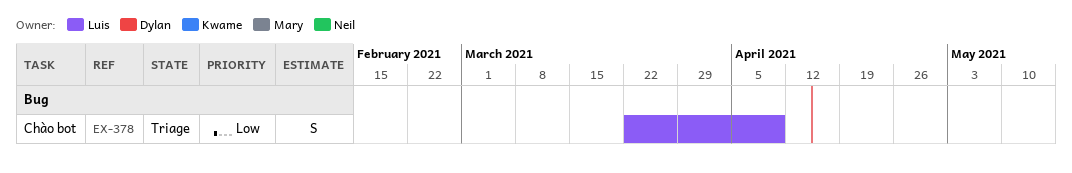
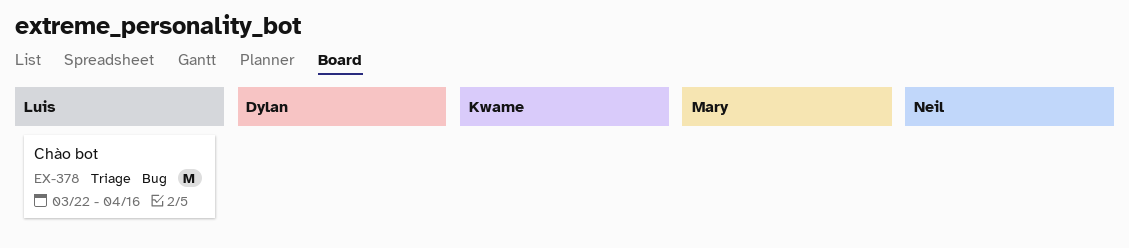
EX-378, estimate: S -> M
EX-378, due: Apr 9 -> Apr 16

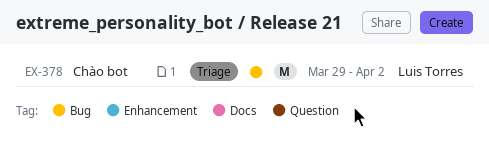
EX-378, start: Mar 22 -> Mar 29
EX-378, due: Apr 16 -> Apr 2

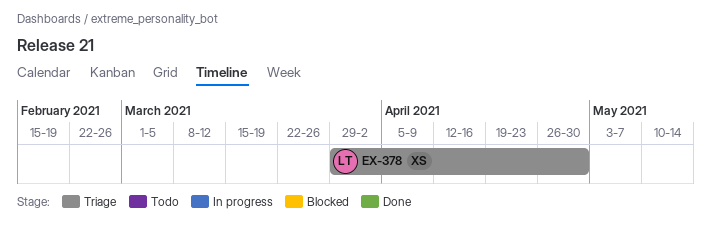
EX-378, estimate: M -> XS
EX-378, due: Apr 2 -> Apr 30

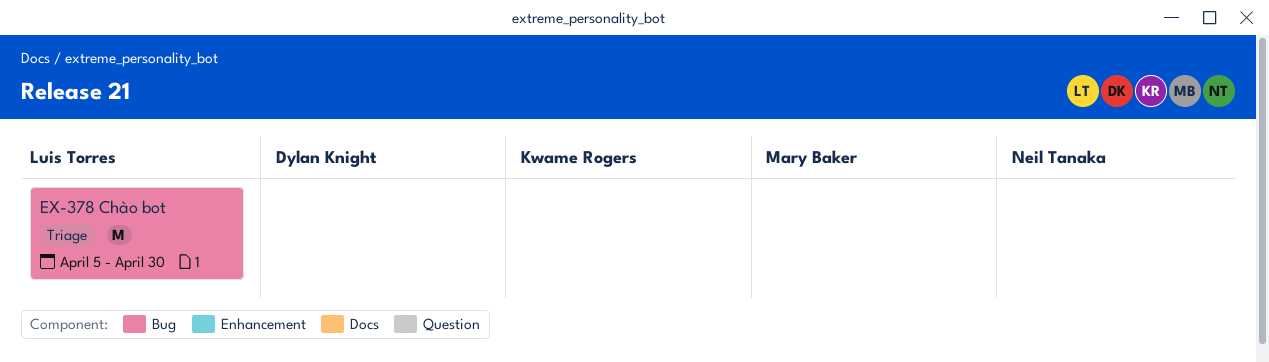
EX-378, estimate: XS -> M
EX-378, start: Mar 29 -> Apr 5

